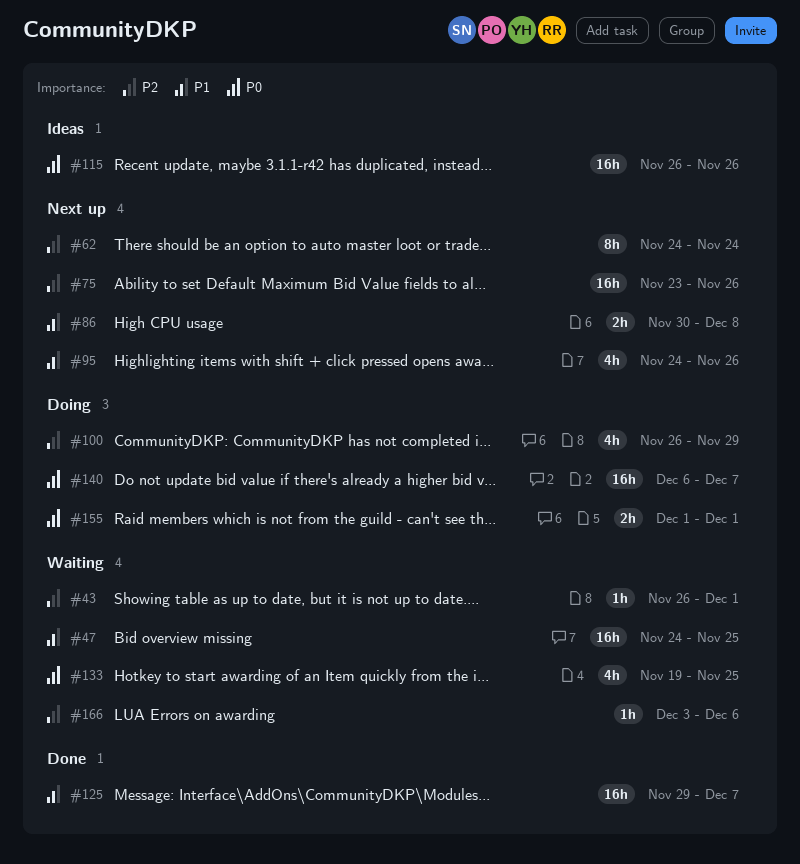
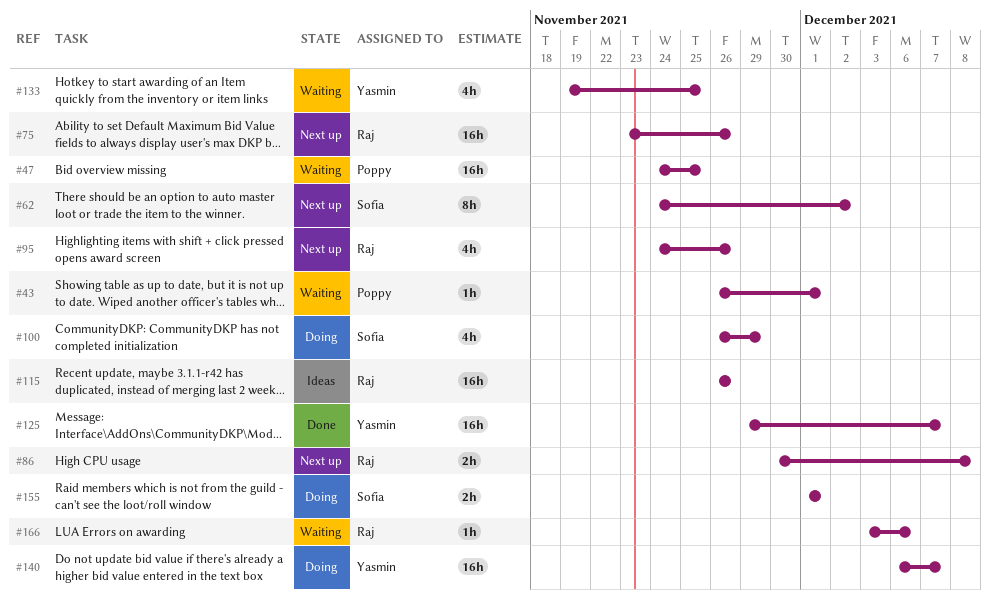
#62, due: Nov 24 -> Dec 2

